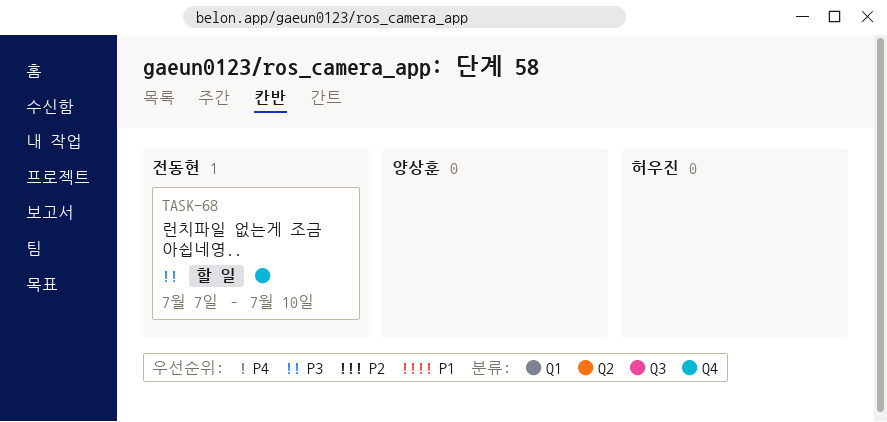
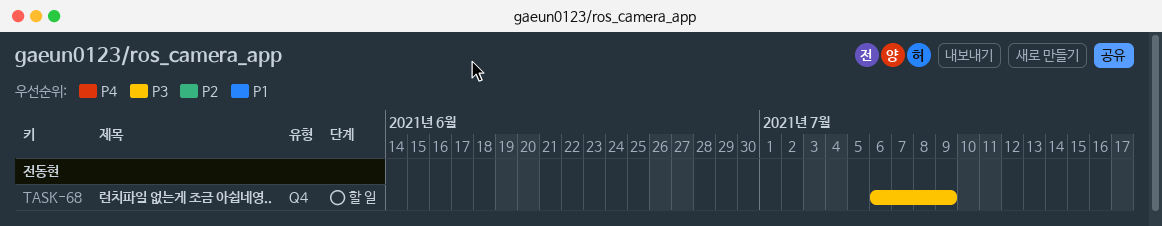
TASK-68, start: Jul 7 -> Jul 6
TASK-68, due: Jul 10 -> Jul 9

